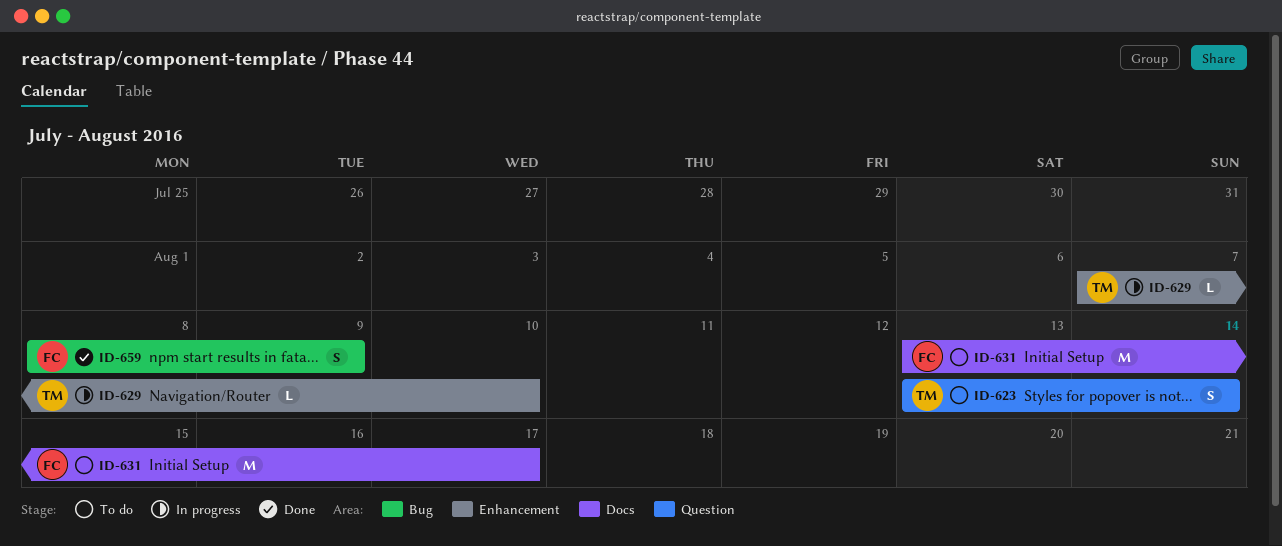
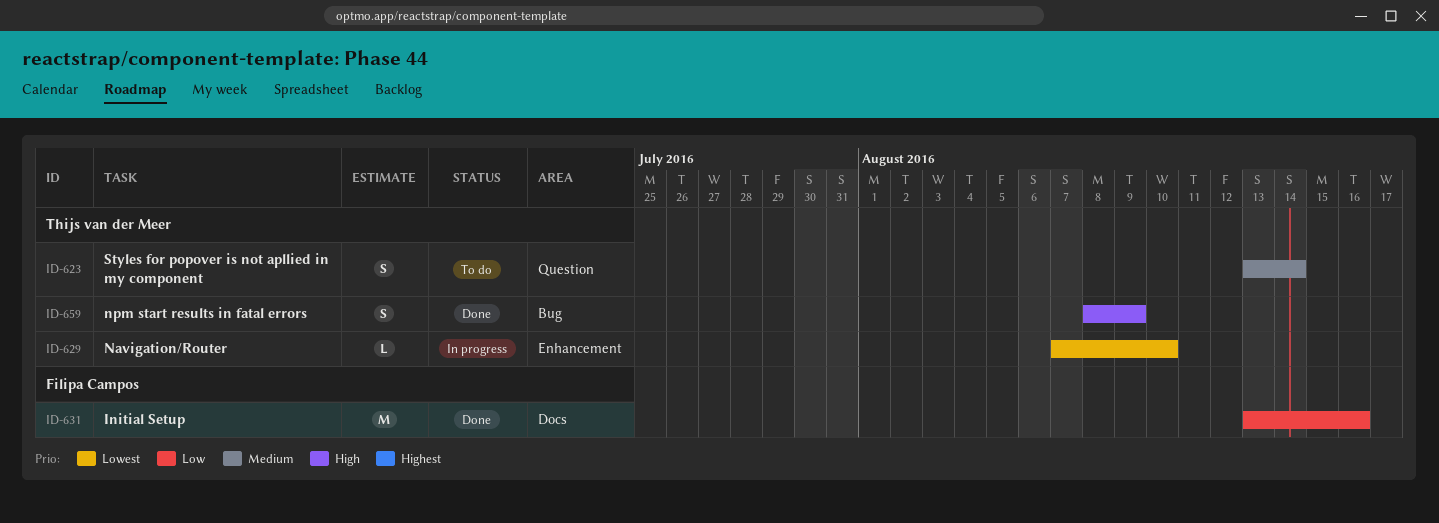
ID-631, status: To do -> Done
ID-631, due: Aug 17 -> Aug 16
ID-659, owner: Filipa Campos -> Thijs van der Meer

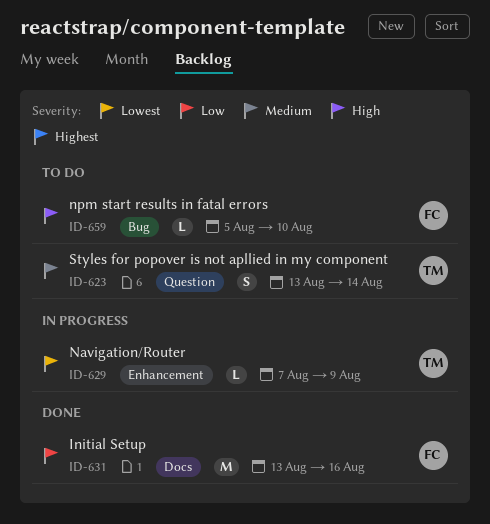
ID-629, due: Aug 10 -> Aug 9
ID-659, status: Done -> To do
ID-659, owner: Thijs van der Meer -> Filipa Campos
ID-659, estimate: S -> L
ID-659, start: Aug 8 -> Aug 5
ID-659, due: Aug 9 -> Aug 10

